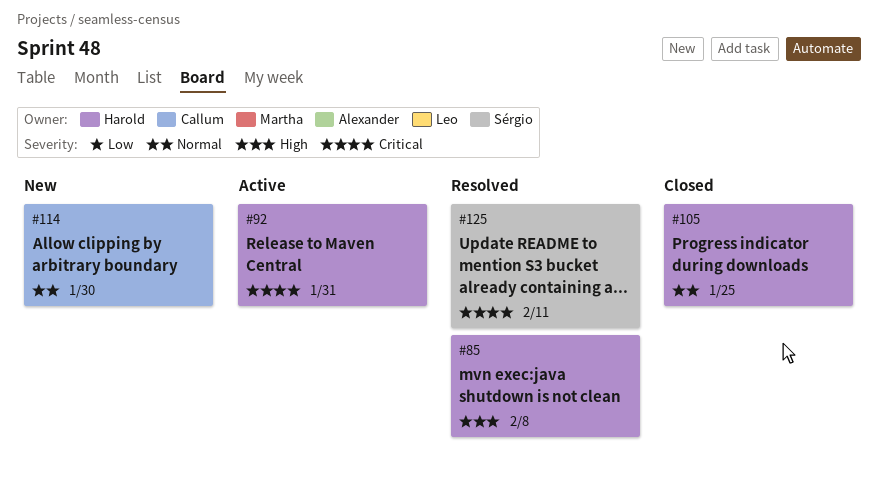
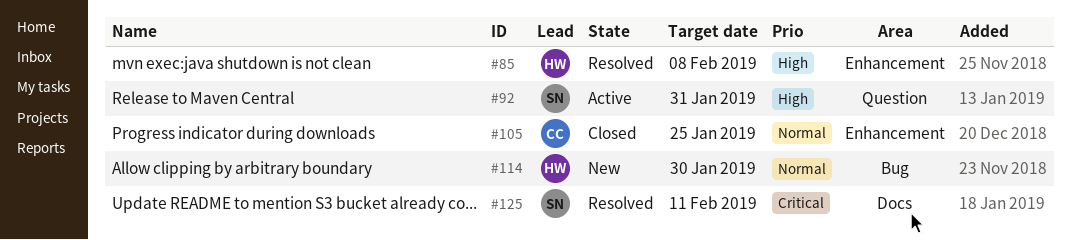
#92, owner: Harold -> Sérgio
#92, priority: Critical -> High
#105, owner: Harold -> Callum
#114, owner: Callum -> Harold

